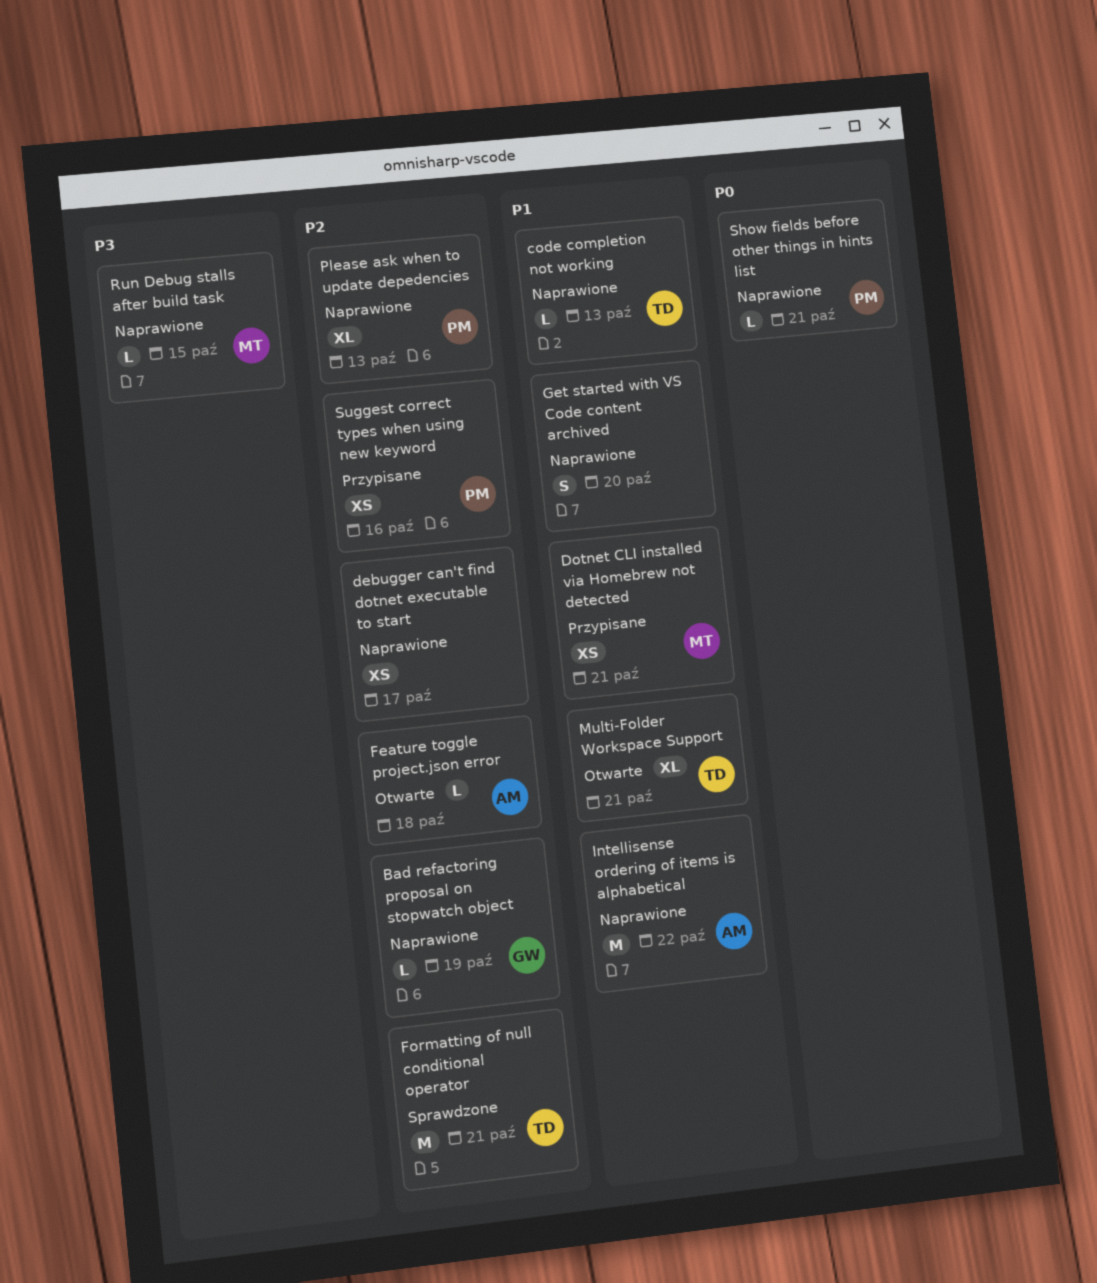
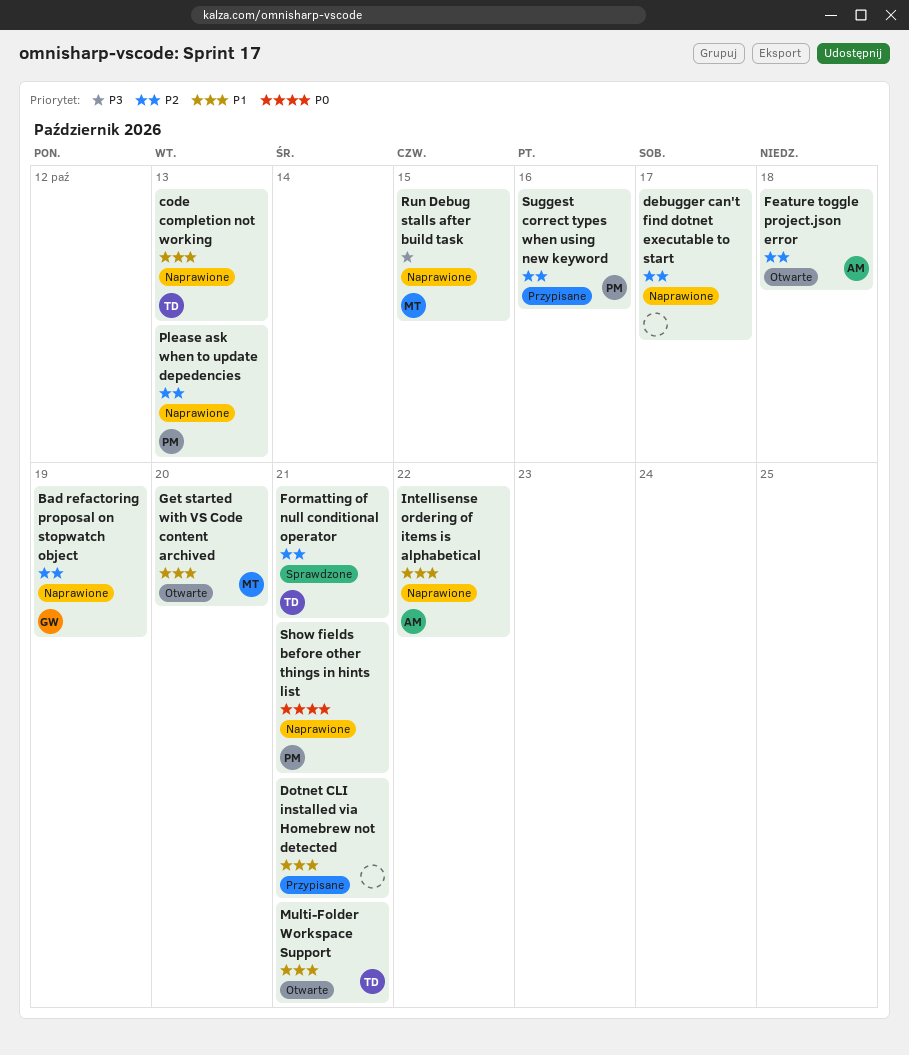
Dotnet CLI installed via Homebrew not detected, owner: MT -> none
Get started with VS Code content archived, status: Naprawione -> Otwarte
Get started with VS Code content archived, owner: none -> MT

